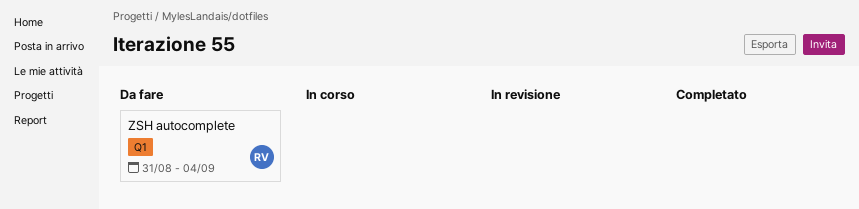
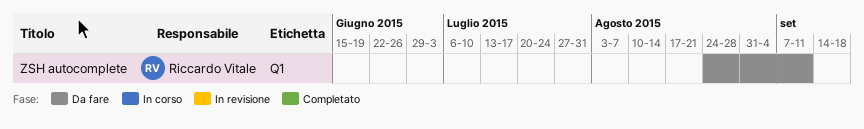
ZSH autocomplete, start: Aug 31 -> Aug 24
ZSH autocomplete, due: Sep 4 -> Sep 11

